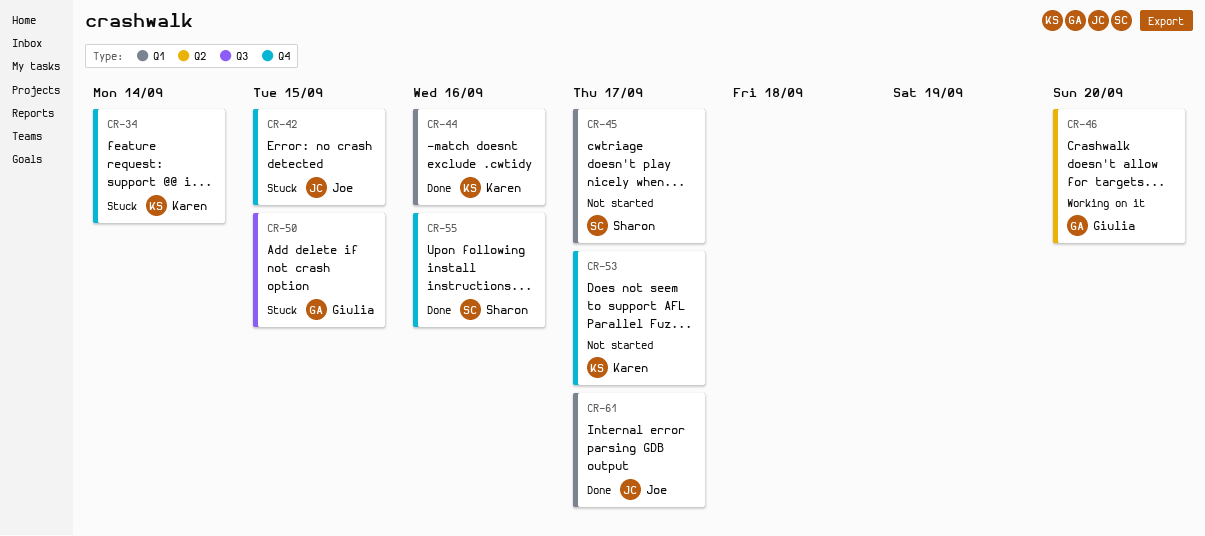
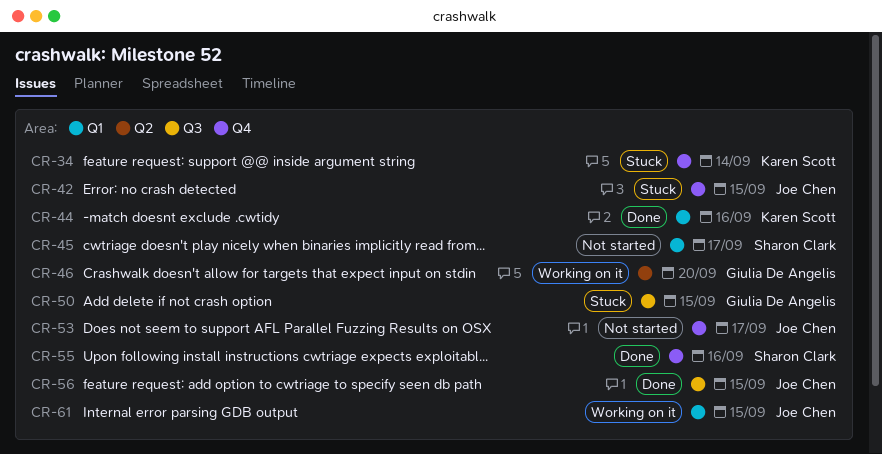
CR-53, owner: Karen Scott -> Joe Chen
CR-56: none -> present
CR-61, status: Done -> Working on it
CR-61, due: Sep 17 -> Sep 15

